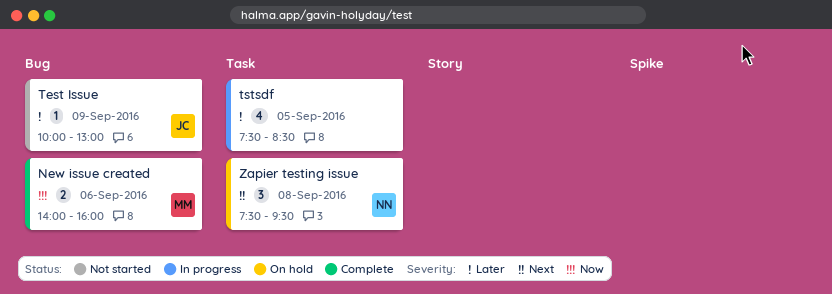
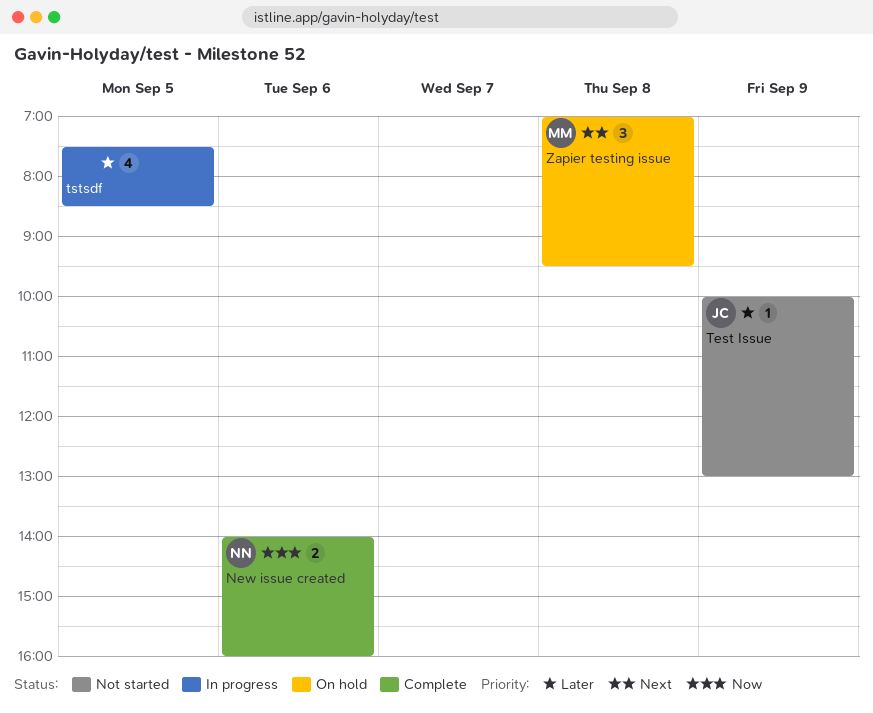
New issue created, owner: MM -> NN
Zapier testing issue, owner: NN -> MM
Zapier testing issue, begins: 07:30 -> 07:00

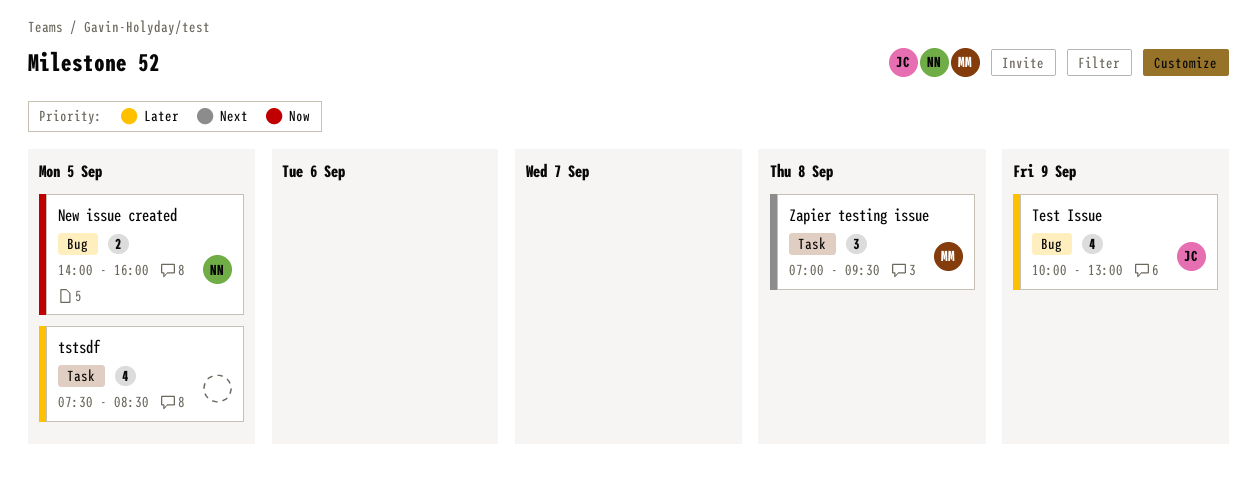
New issue created, day: Sep 6 -> Sep 5
Test Issue, estimate: 1 -> 4

